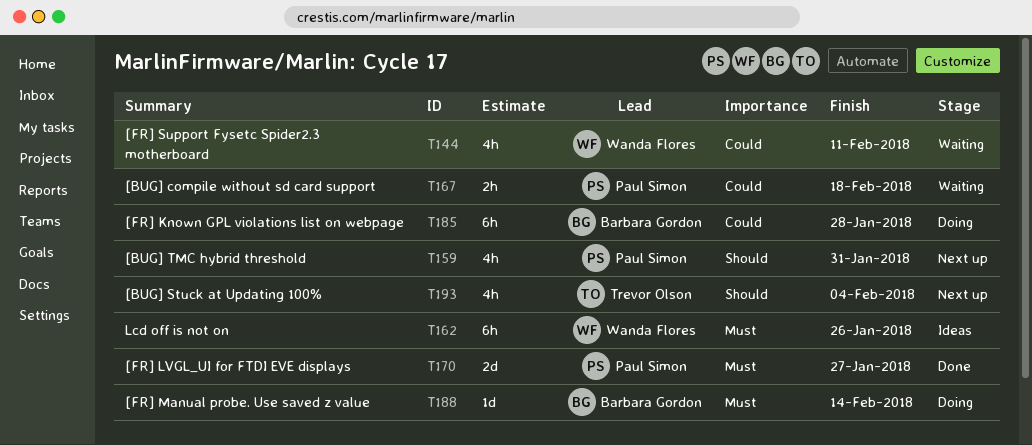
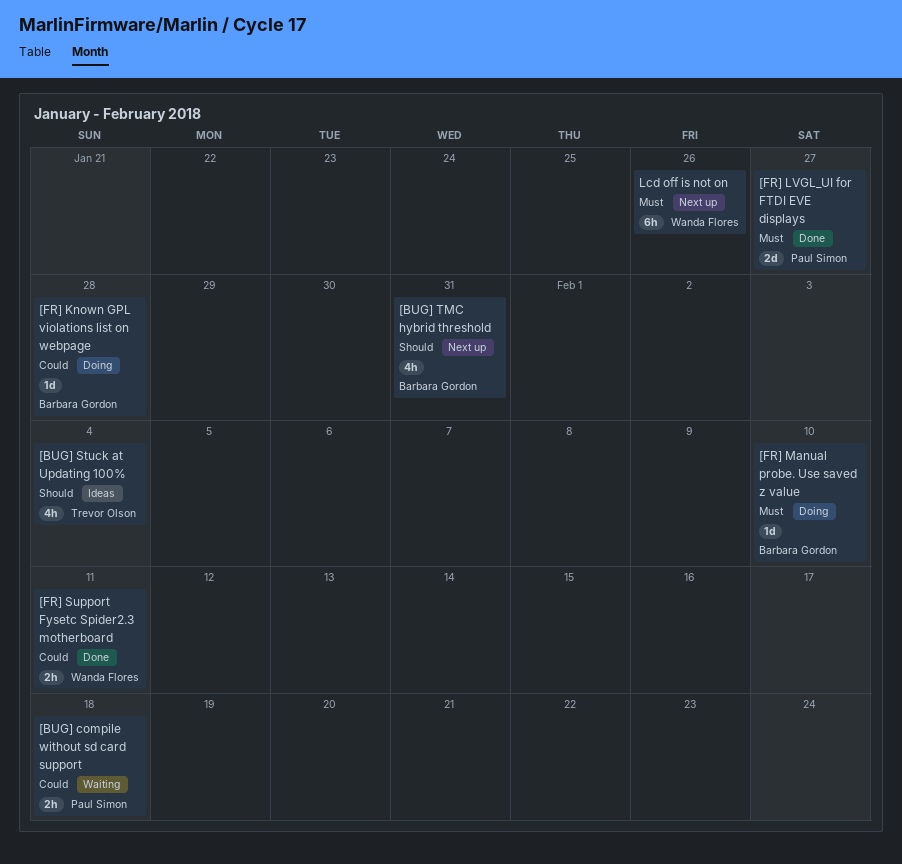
[BUG] Stuck at Updating 100%, status: Next up -> Ideas
[BUG] TMC hybrid threshold, owner: Paul Simon -> Barbara Gordon
[FR] Known GPL violations list on webpage, estimate: 6h -> 1d
[FR] Manual probe. Use saved z value, due: Feb 14 -> Feb 10
[FR] Support Fysetc Spider2.3 motherboard, status: Waiting -> Done
[FR] Support Fysetc Spider2.3 motherboard, estimate: 4h -> 2h
Lcd off is not on, status: Ideas -> Next up

